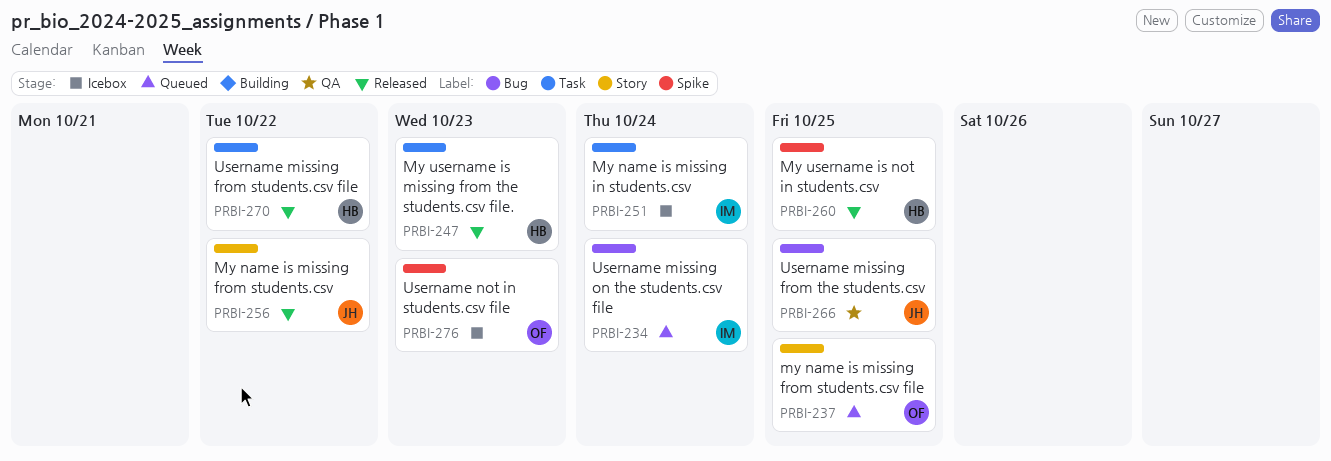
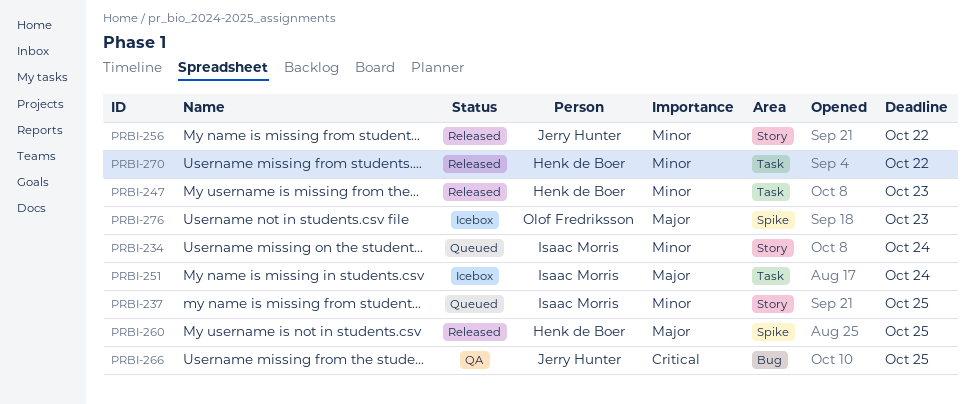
PRBI-234, label: Bug -> Story
PRBI-237, owner: Olof Fredriksson -> Isaac Morris

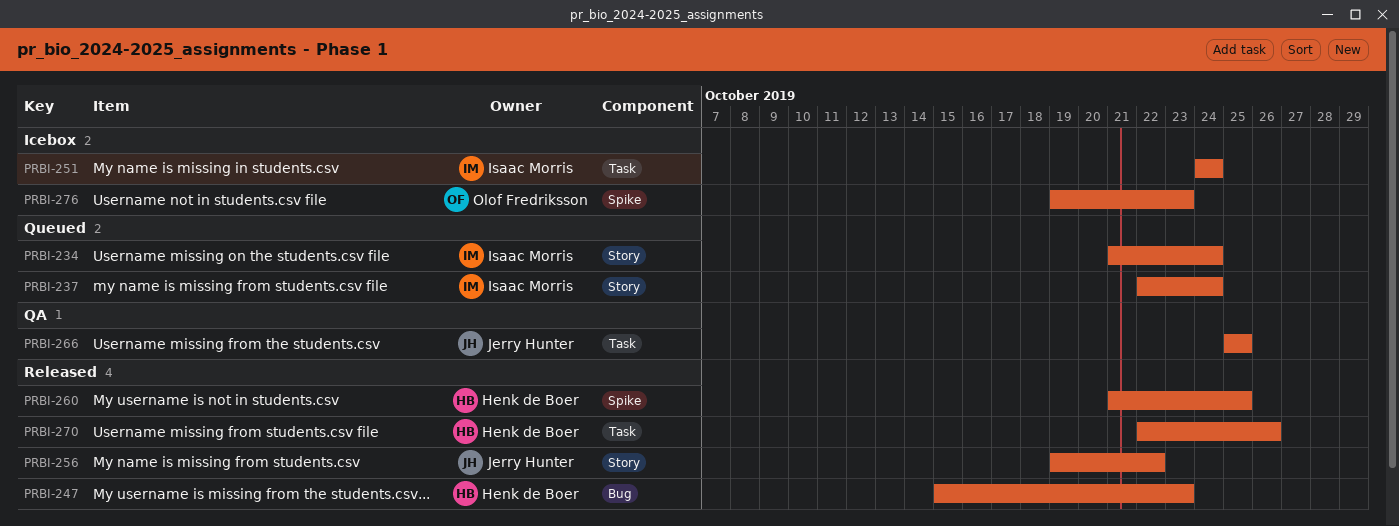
PRBI-237, due: Oct 25 -> Oct 24
PRBI-247, label: Task -> Bug
PRBI-266, label: Bug -> Task
PRBI-270, due: Oct 22 -> Oct 26

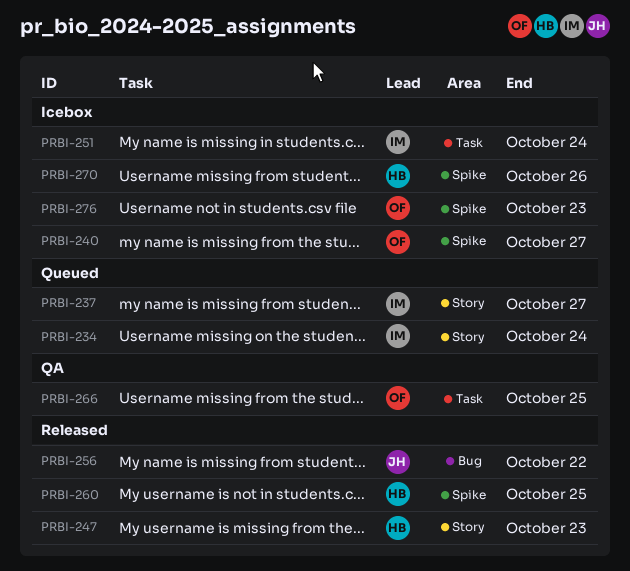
PRBI-237, due: Oct 24 -> Oct 27
PRBI-240: none -> present
PRBI-247, label: Bug -> Story
PRBI-256, label: Story -> Bug
PRBI-266, owner: Jerry Hunter -> Olof Fredriksson
PRBI-270, status: Released -> Icebox
PRBI-270, label: Task -> Spike

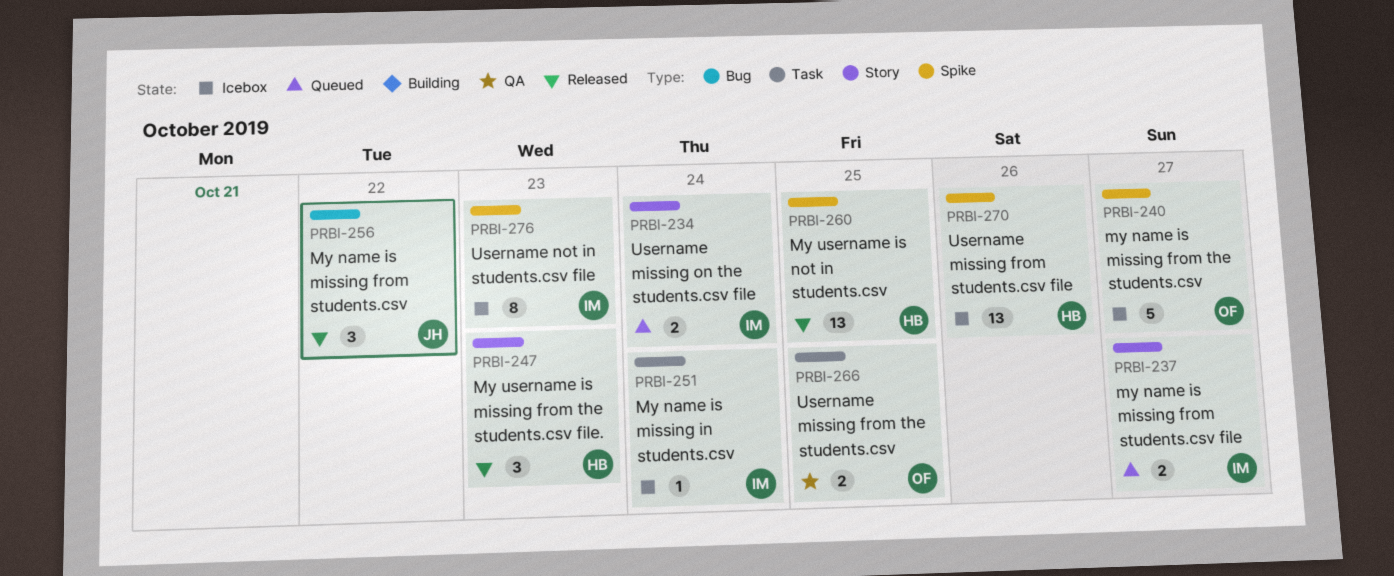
PRBI-276, owner: OF -> IM

